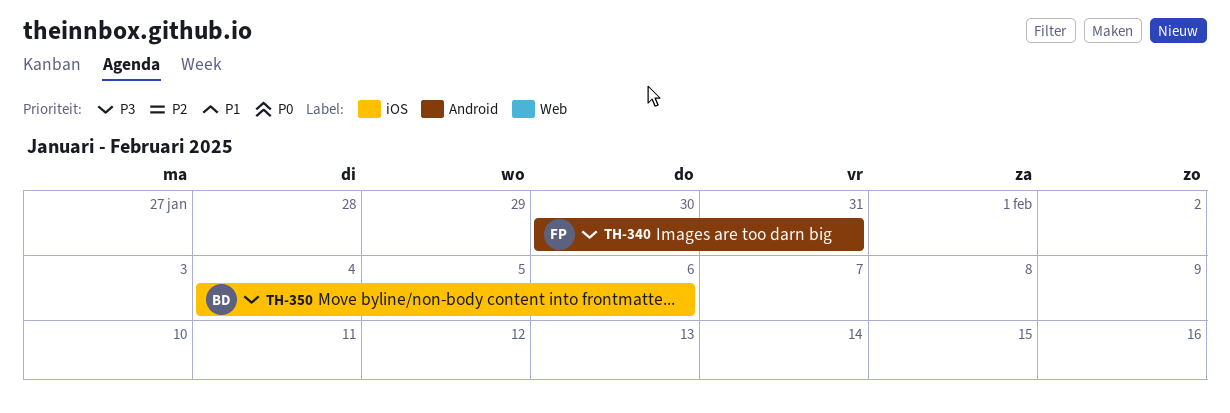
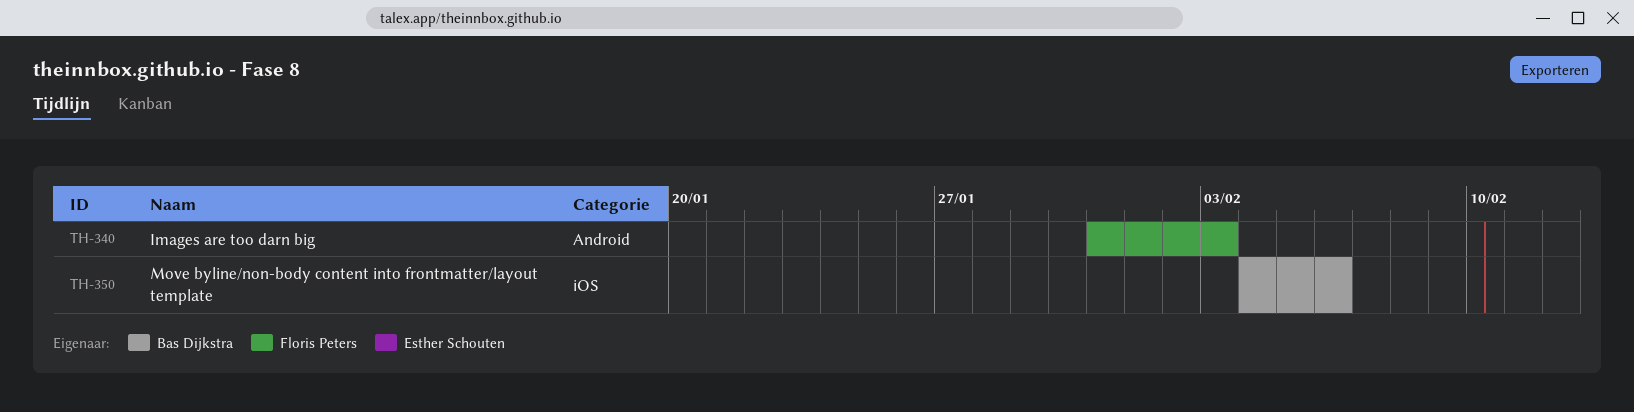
TH-340, start: Jan 30 -> Jan 31
TH-340, due: Jan 31 -> Feb 3

